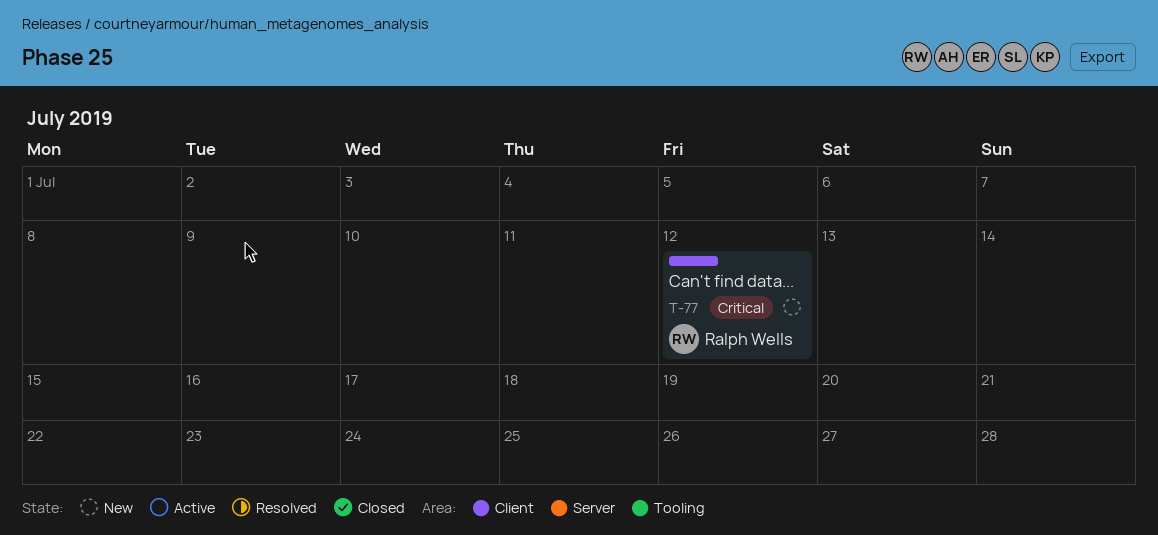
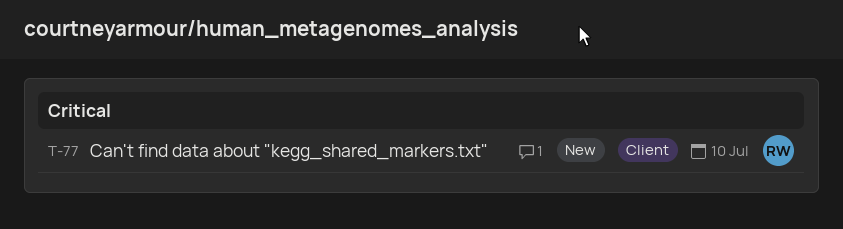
T-77, due: Jul 12 -> Jul 10

